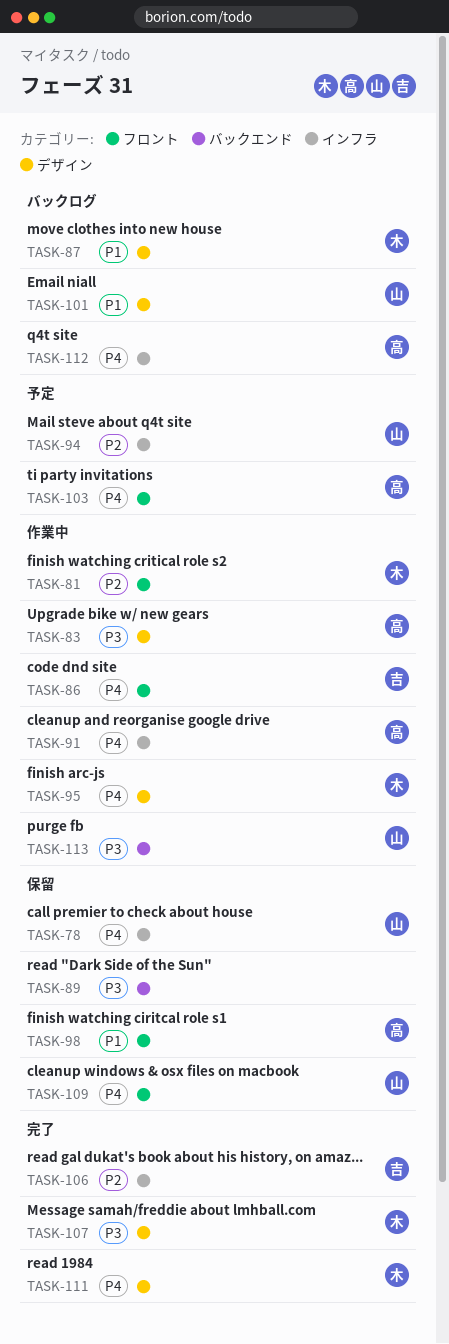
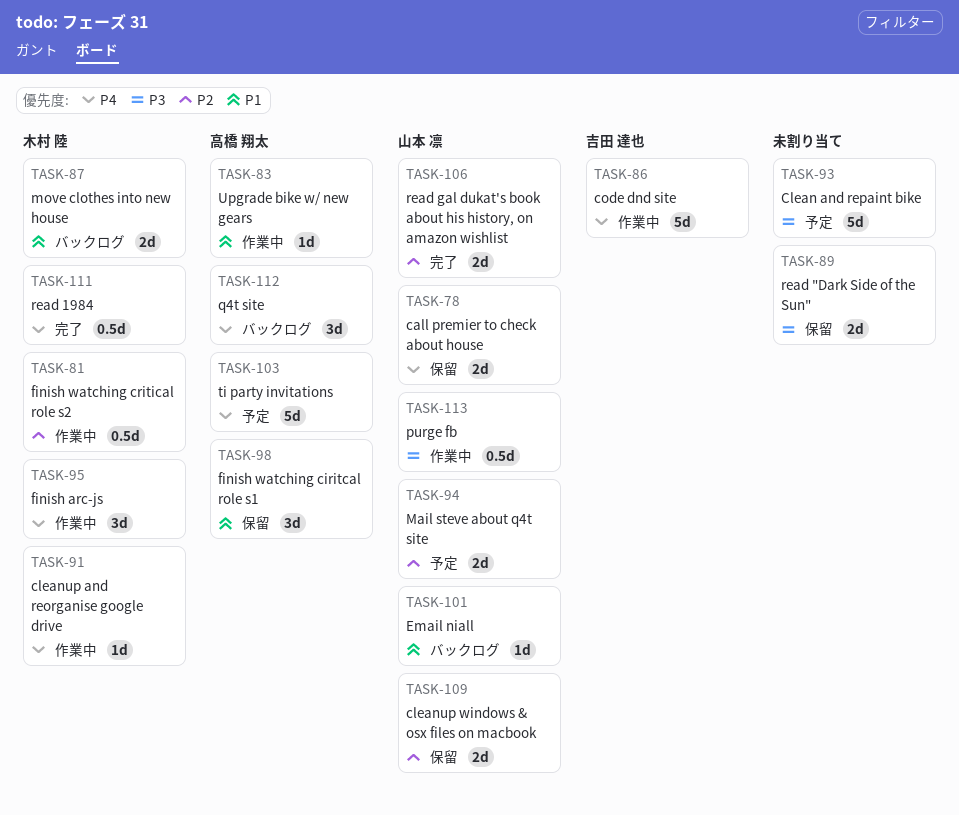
TASK-83, priority: P3 -> P1
TASK-91, owner: 高橋 翔太 -> 木村 陸
TASK-93: none -> present
TASK-106, owner: 吉田 達也 -> 山本 凛
TASK-107: present -> none
TASK-109, priority: P4 -> P2

